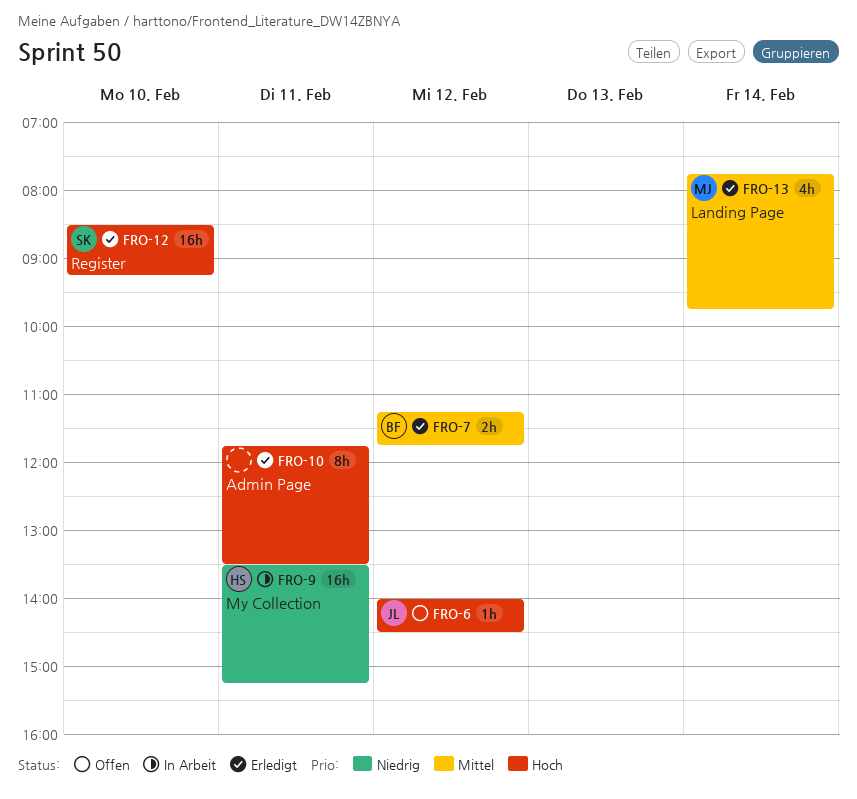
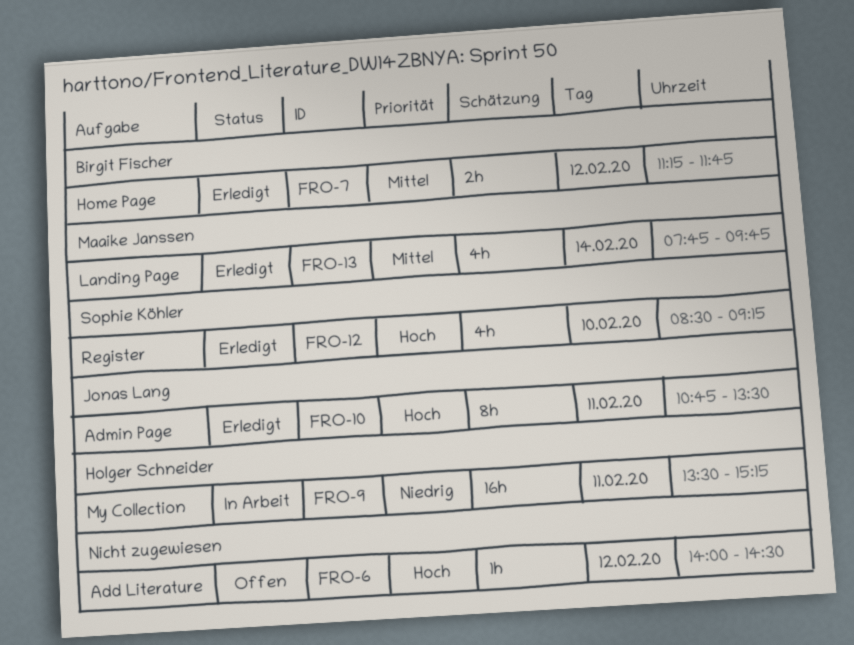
FRO-6, owner: Jonas Lang -> none
FRO-10, owner: none -> Jonas Lang
FRO-10, begins: 11:45 -> 10:45
FRO-12, estimate: 16h -> 4h

